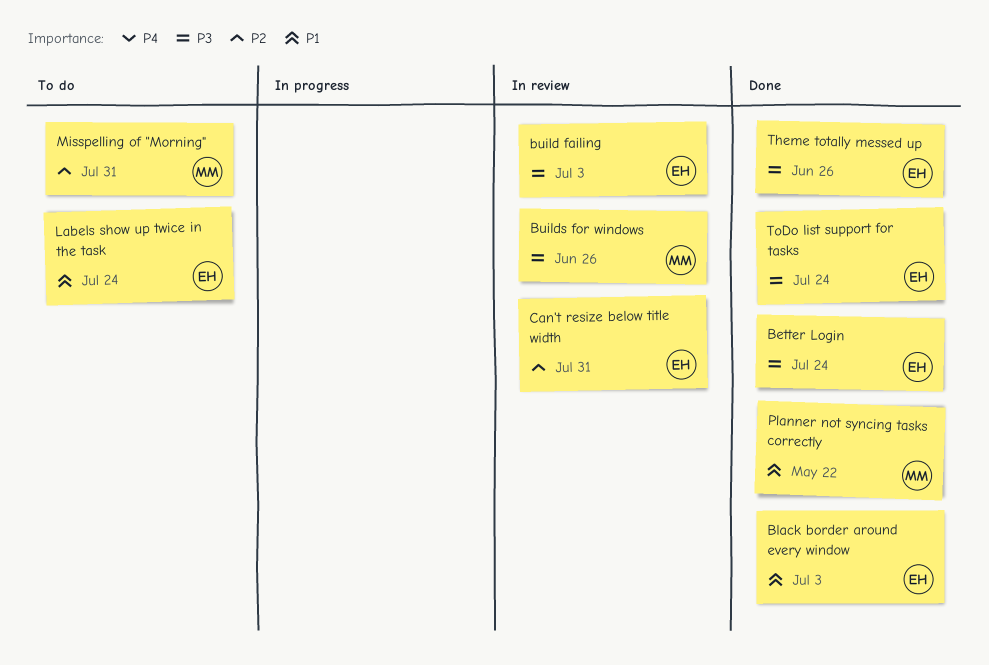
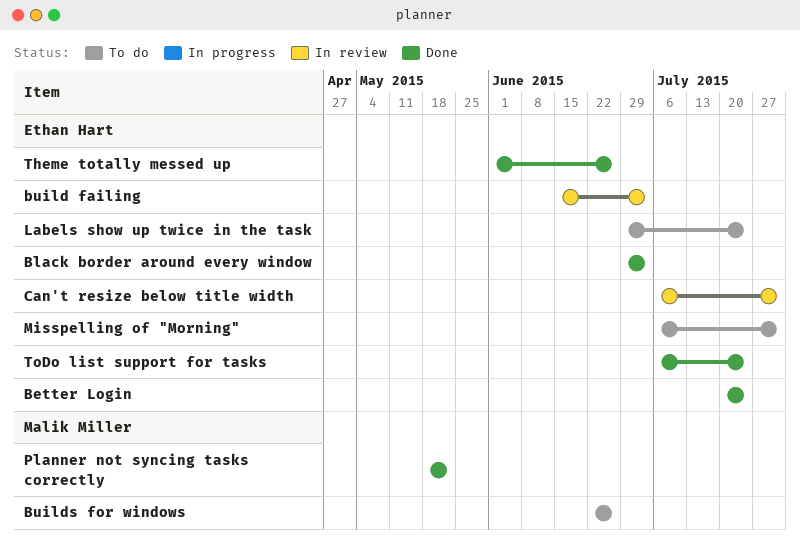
Builds for windows, status: In review -> To do
Misspelling of "Morning", owner: Malik Miller -> Ethan Hart

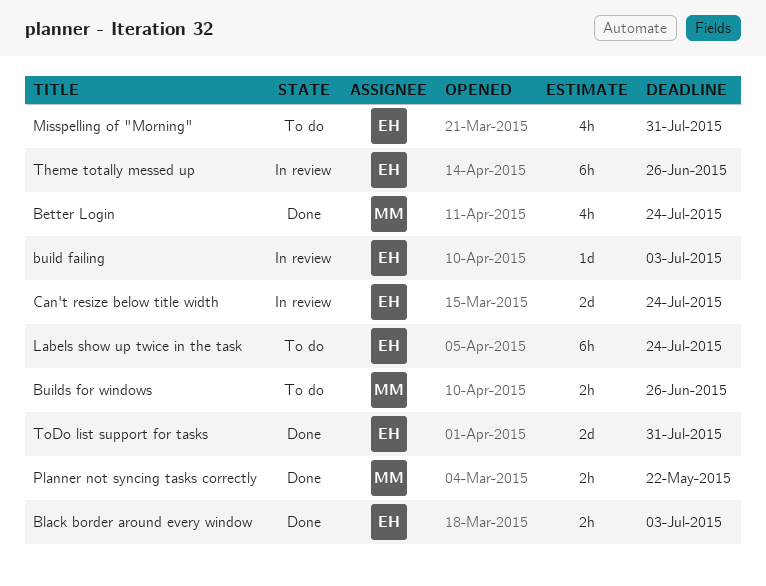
Better Login, owner: Ethan Hart -> Malik Miller
Can't resize below title width, due: Jul 31 -> Jul 24
Theme totally messed up, status: Done -> In review
ToDo list support for tasks, due: Jul 24 -> Jul 31

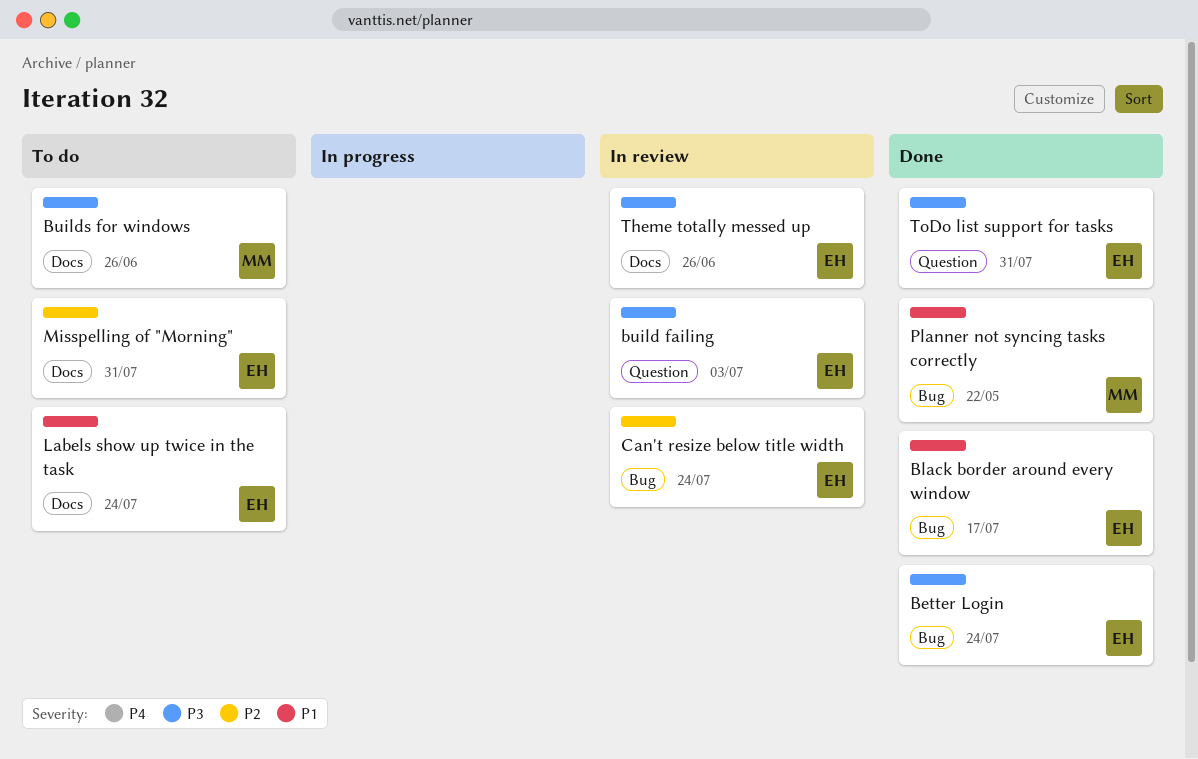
Better Login, owner: MM -> EH
Black border around every window, due: Jul 3 -> Jul 17

